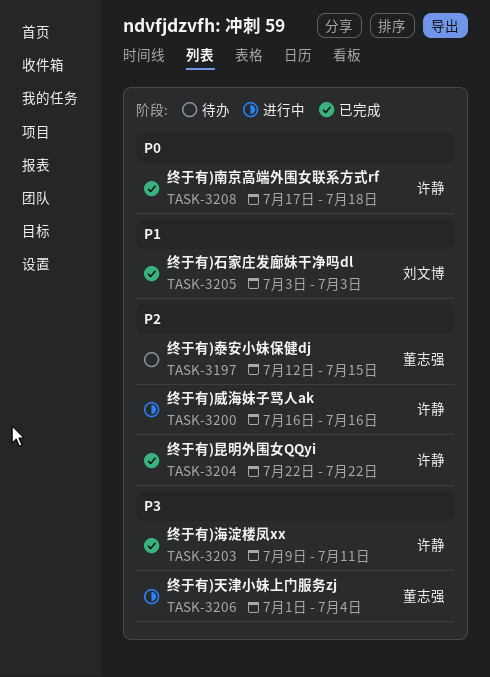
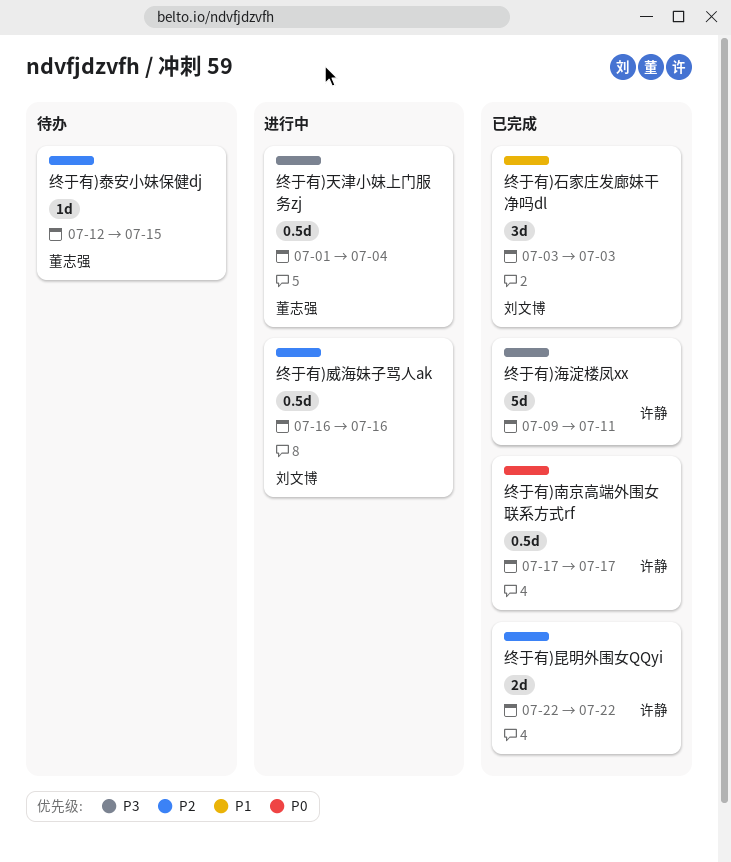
终于有)南京高端外围女联系方式rf, due: Jul 18 -> Jul 17
终于有)威海妹子骂人ak, owner: 许静 -> 刘文博

